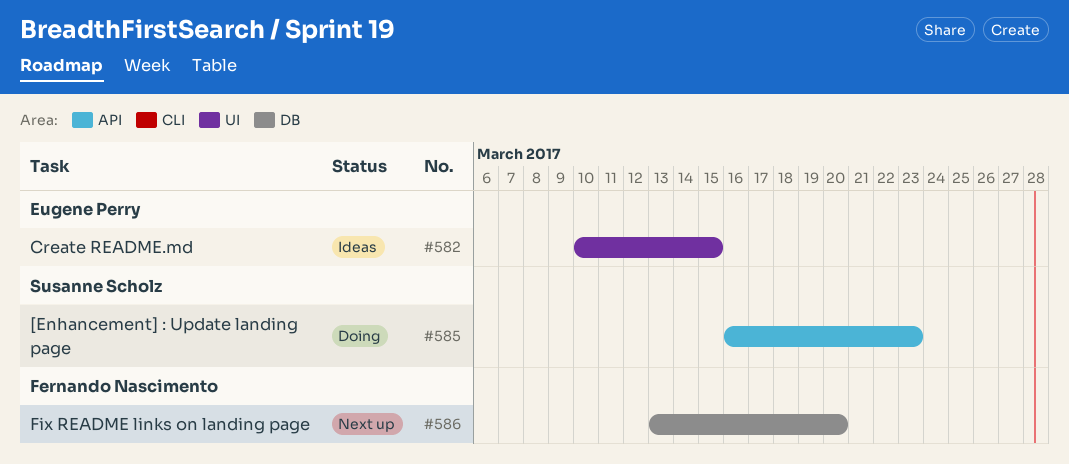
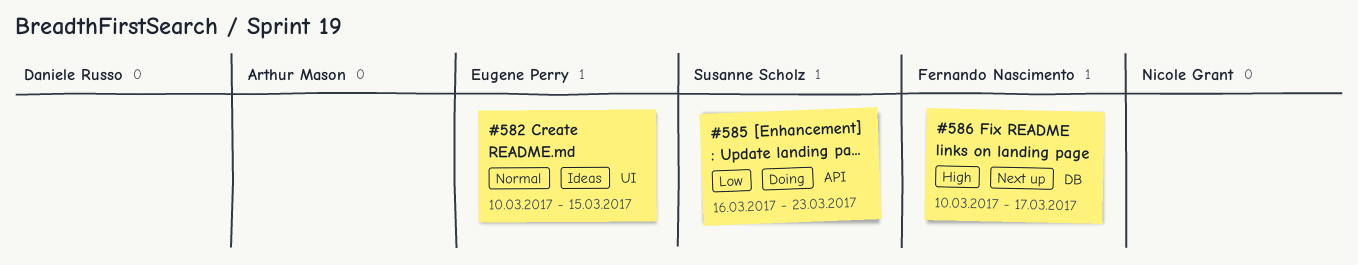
#586, start: Mar 13 -> Mar 10
#586, due: Mar 20 -> Mar 17

